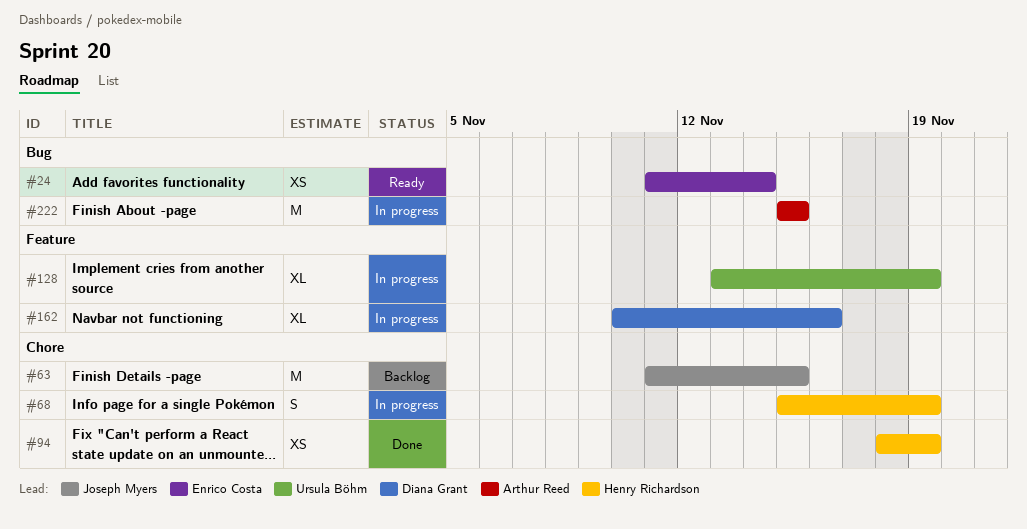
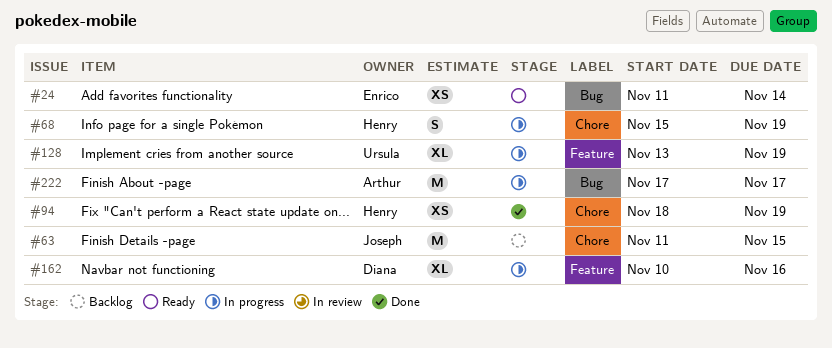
#222, start: Nov 15 -> Nov 17
#222, due: Nov 15 -> Nov 17

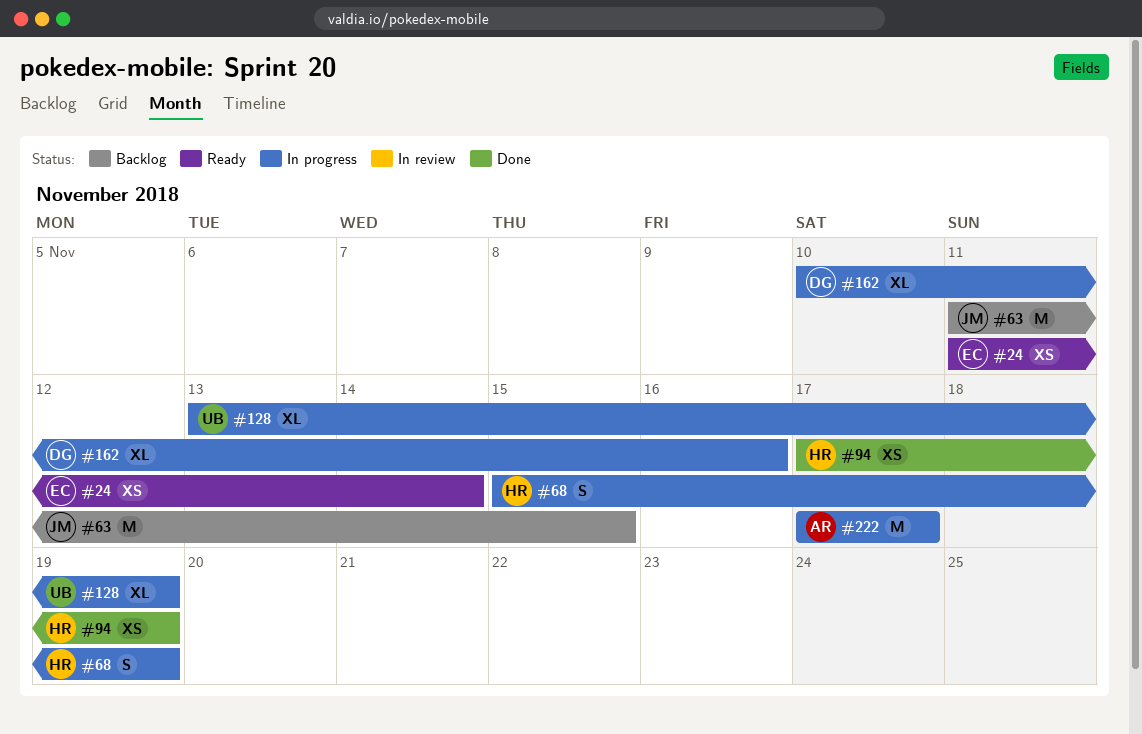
#94, start: Nov 18 -> Nov 17

